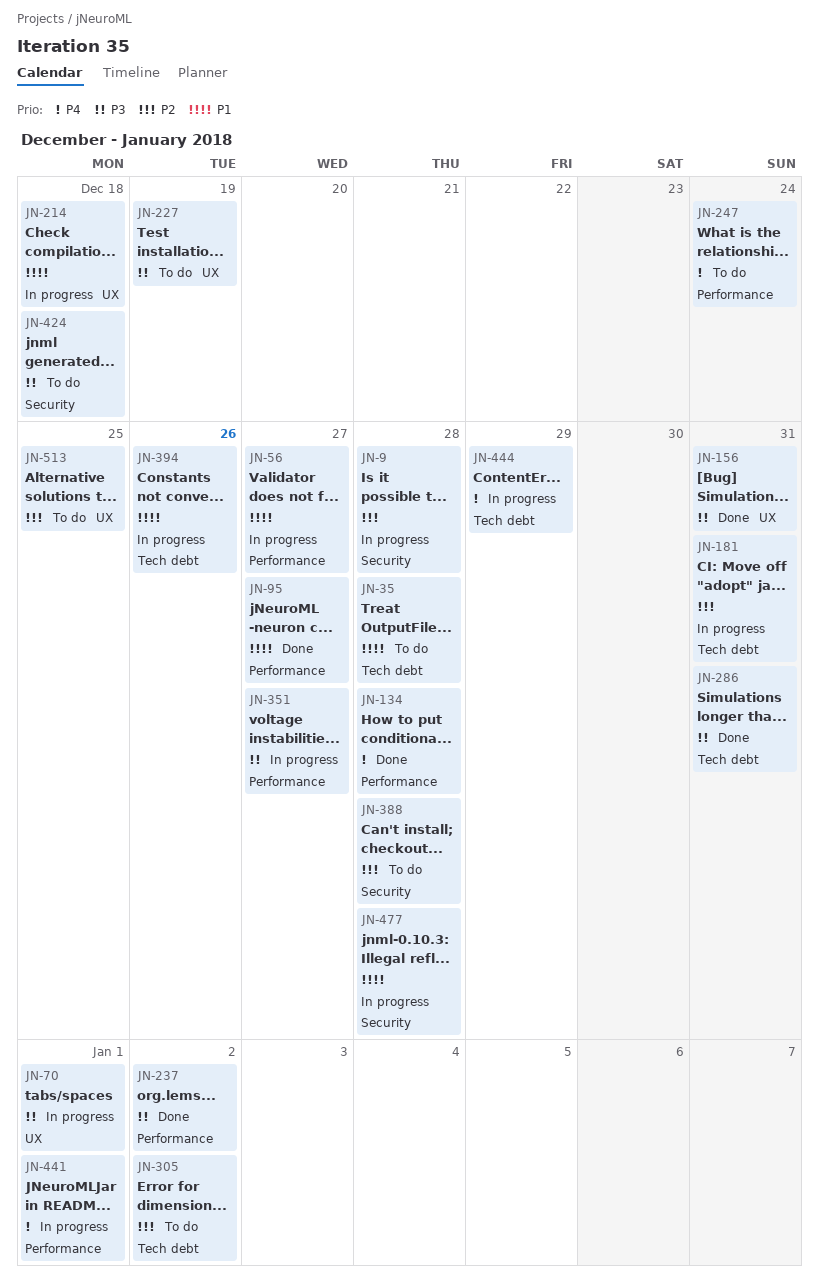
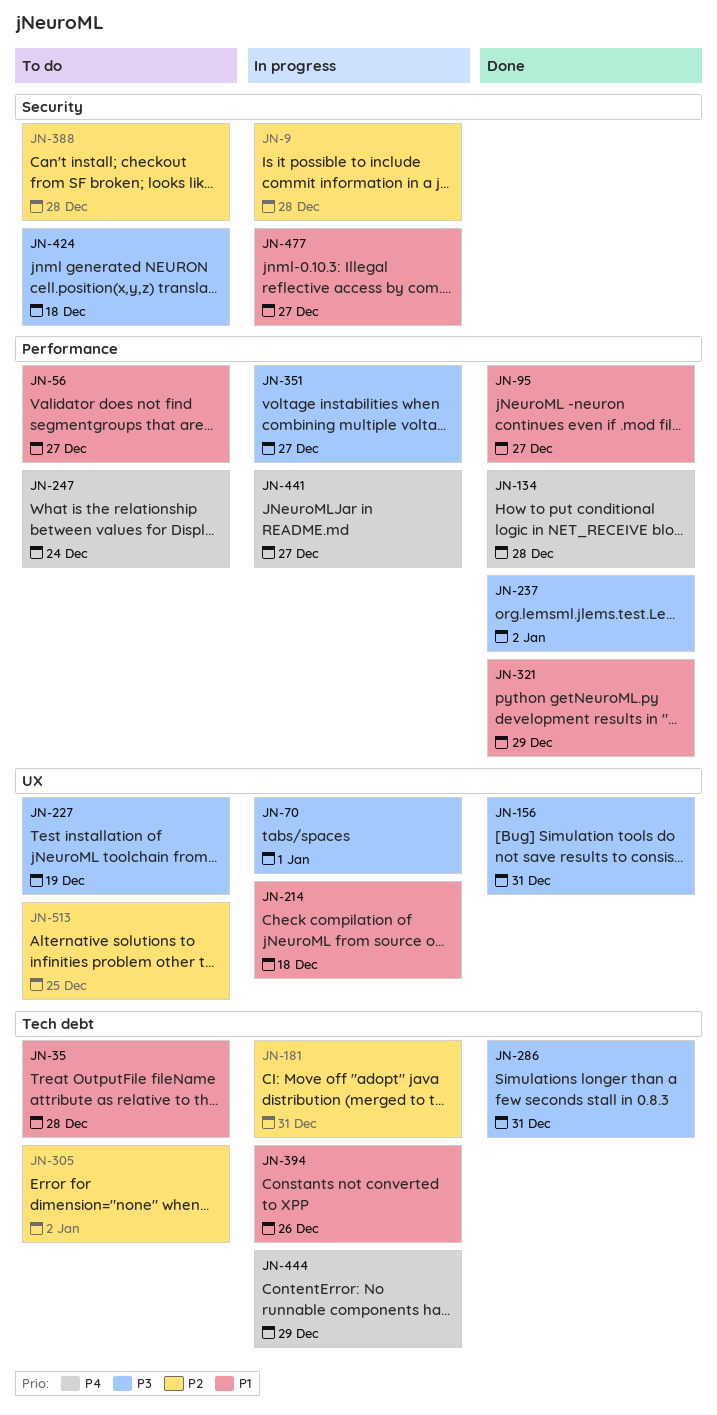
JN-56, status: In progress -> To do
JN-321: none -> present
JN-441, due: Jan 1 -> Dec 27
JN-477, due: Dec 28 -> Dec 27

